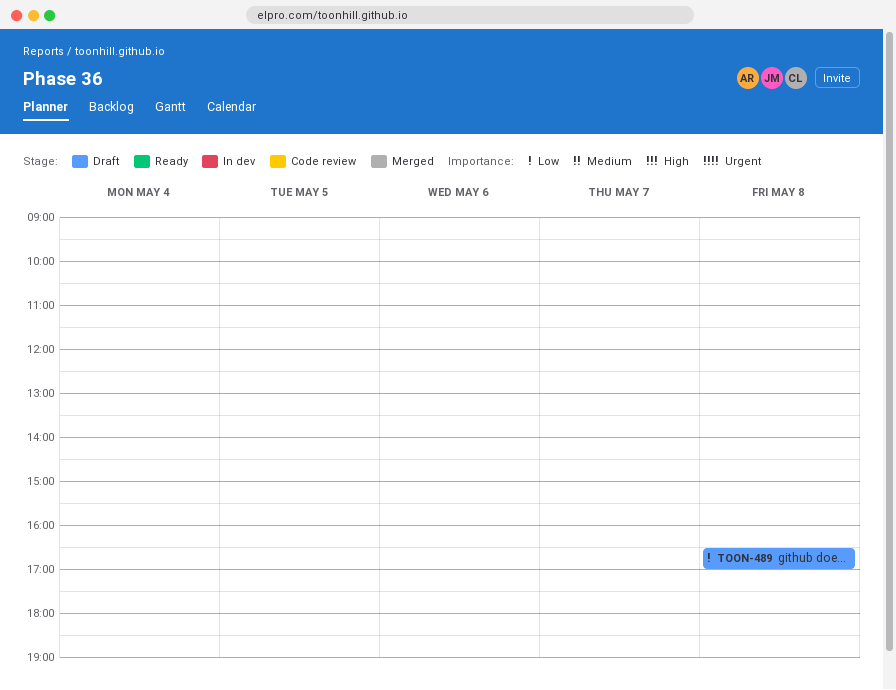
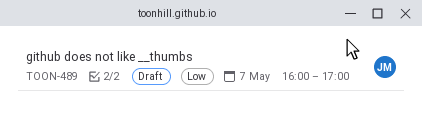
TOON-489, day: May 8 -> May 7
TOON-489, begins: 16:30 -> 16:00

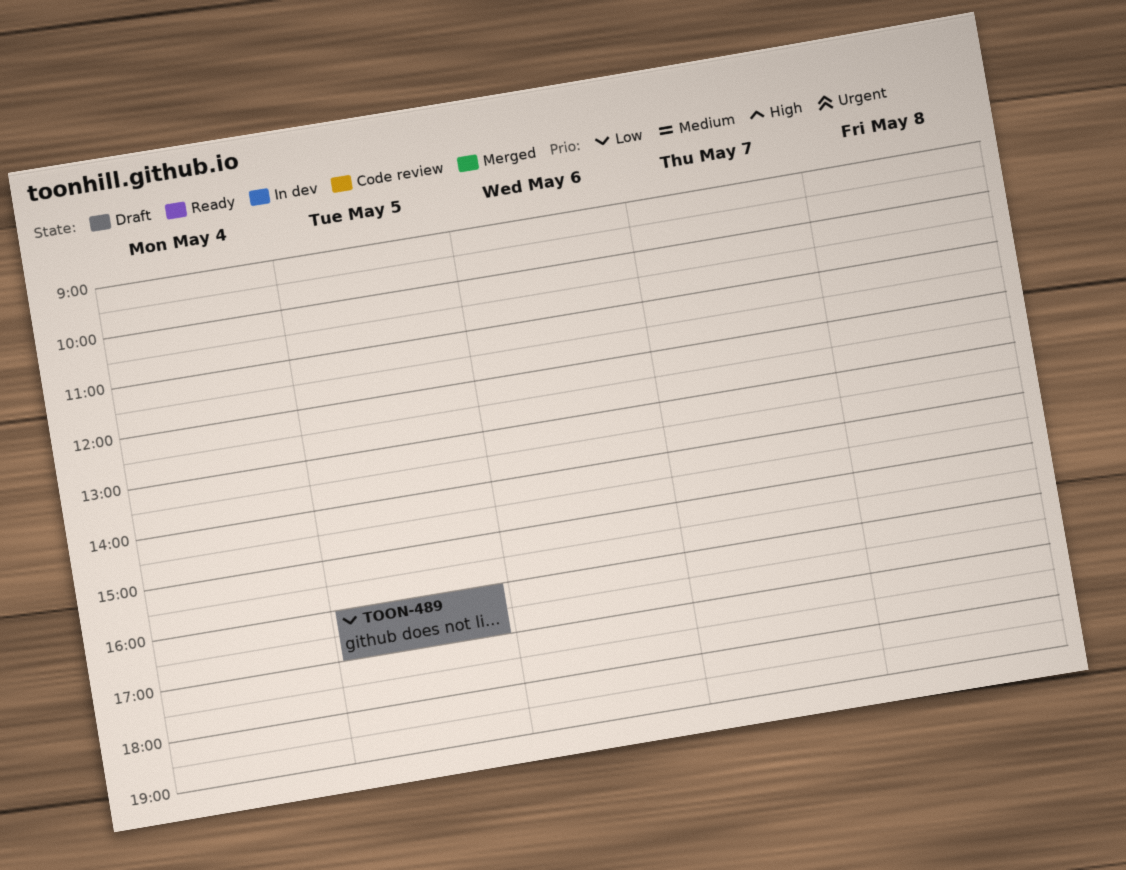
TOON-489, day: May 7 -> May 5

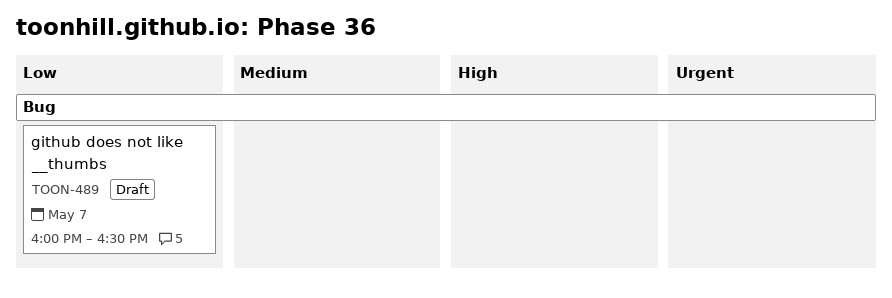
TOON-489, day: May 5 -> May 7
TOON-489, ends: 17:00 -> 16:30

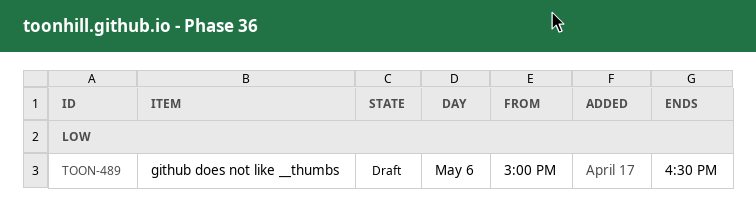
TOON-489, day: May 7 -> May 6
TOON-489, begins: 16:00 -> 15:00

